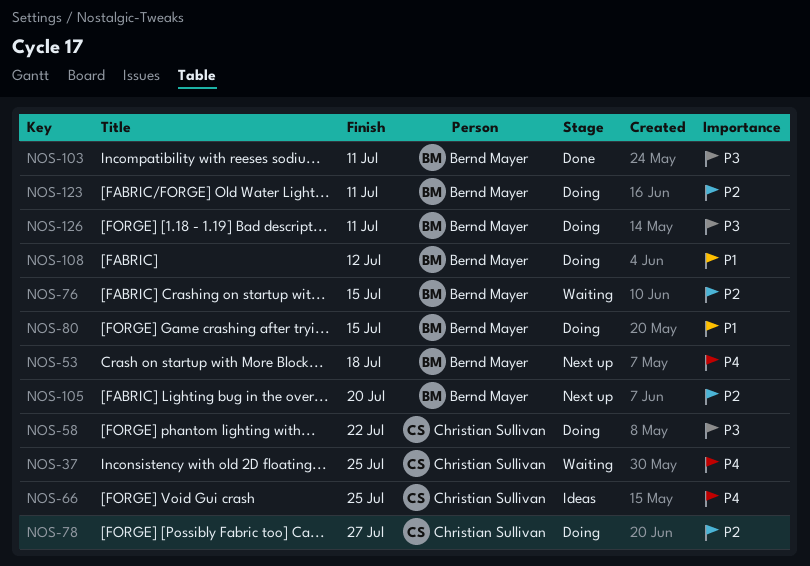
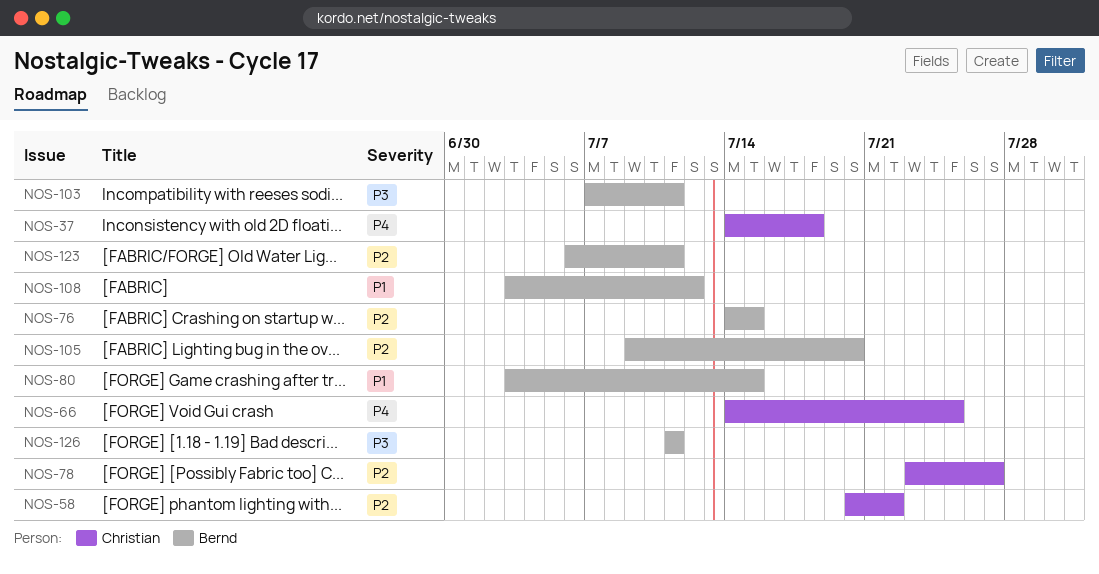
NOS-37, due: Jul 25 -> Jul 18
NOS-53: present -> none
NOS-58, priority: P3 -> P2

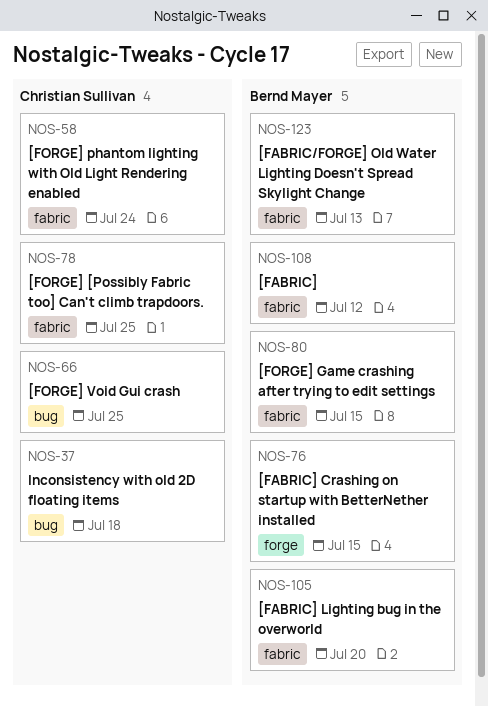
NOS-58, due: Jul 22 -> Jul 24
NOS-78, due: Jul 27 -> Jul 25
NOS-103: present -> none
NOS-123, due: Jul 11 -> Jul 13
NOS-126: present -> none

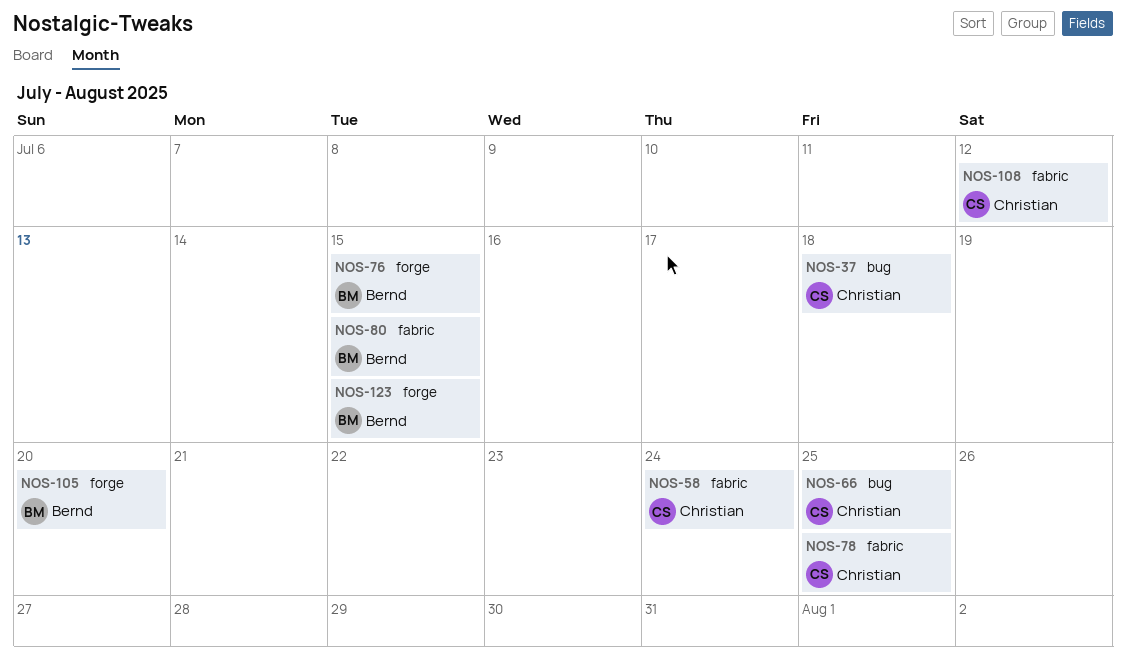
NOS-105, label: fabric -> forge
NOS-108, owner: Bernd Mayer -> Christian Sullivan
NOS-123, label: fabric -> forge
NOS-123, due: Jul 13 -> Jul 15

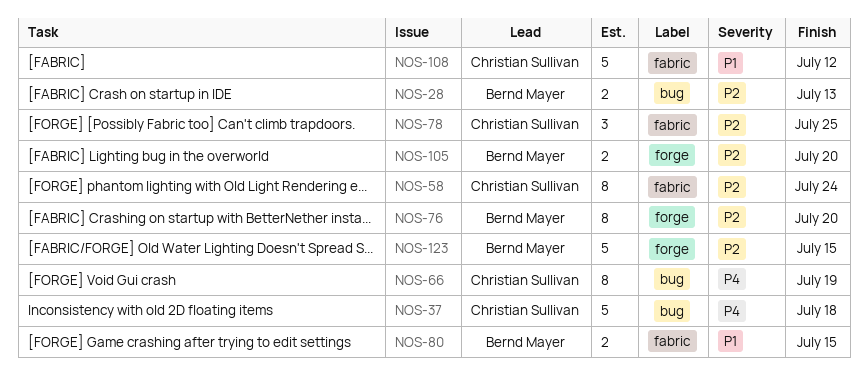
NOS-28: none -> present
NOS-66, due: Jul 25 -> Jul 19
NOS-76, due: Jul 15 -> Jul 20

